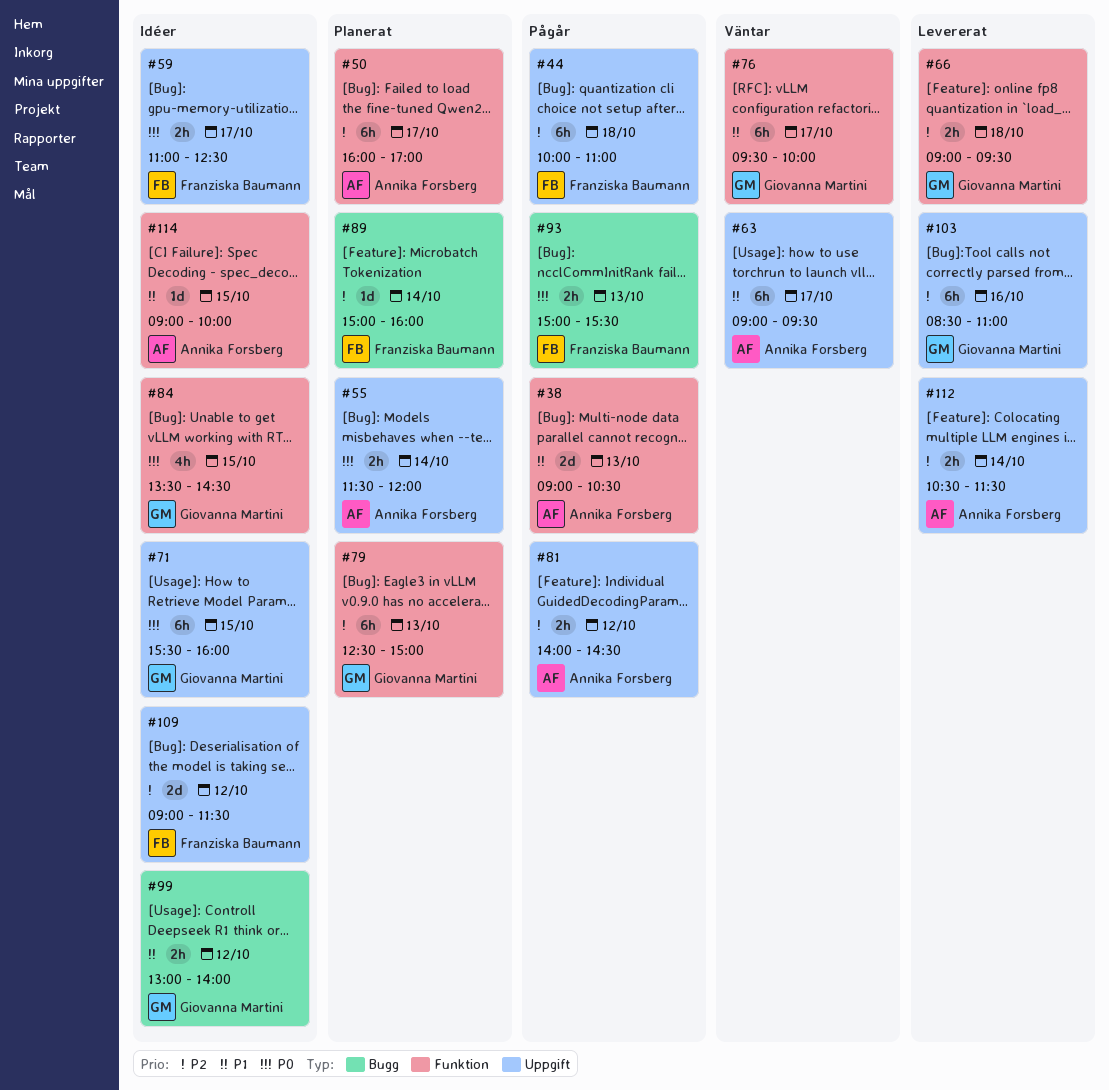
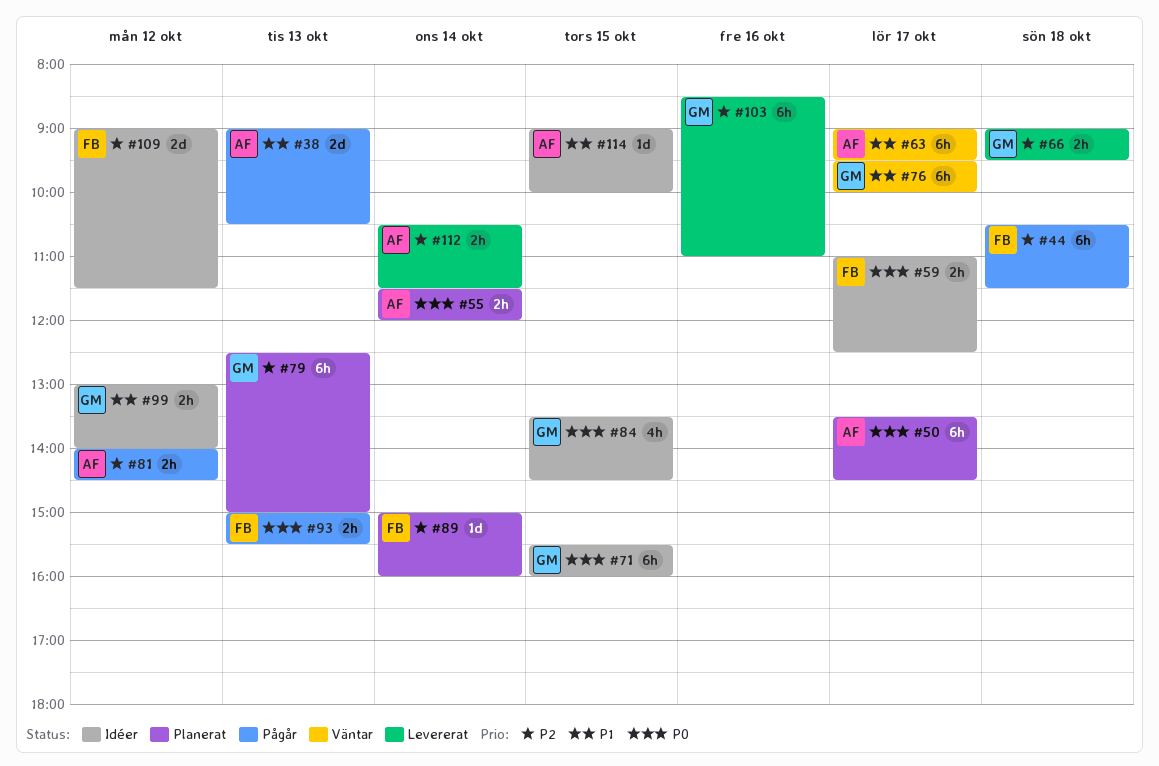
#44, begins: 10:00 -> 10:30
#44, ends: 11:00 -> 11:30
#50, priority: P2 -> P0
#50, begins: 16:00 -> 13:30
#50, ends: 17:00 -> 14:30

